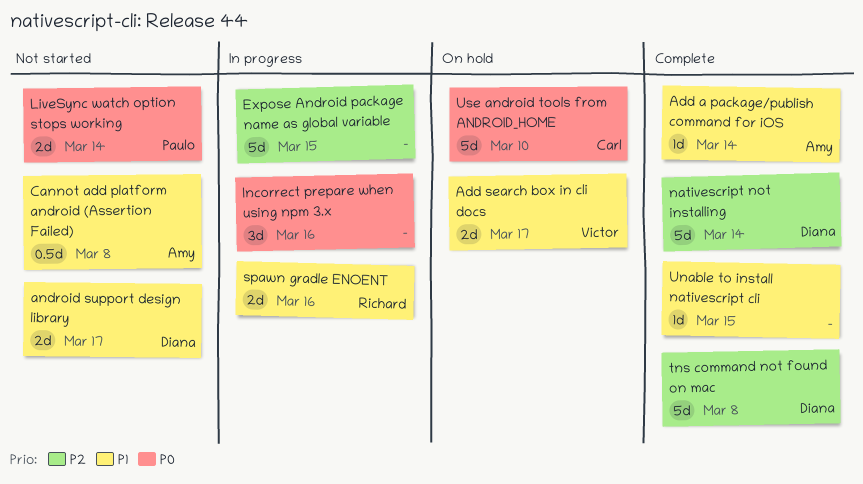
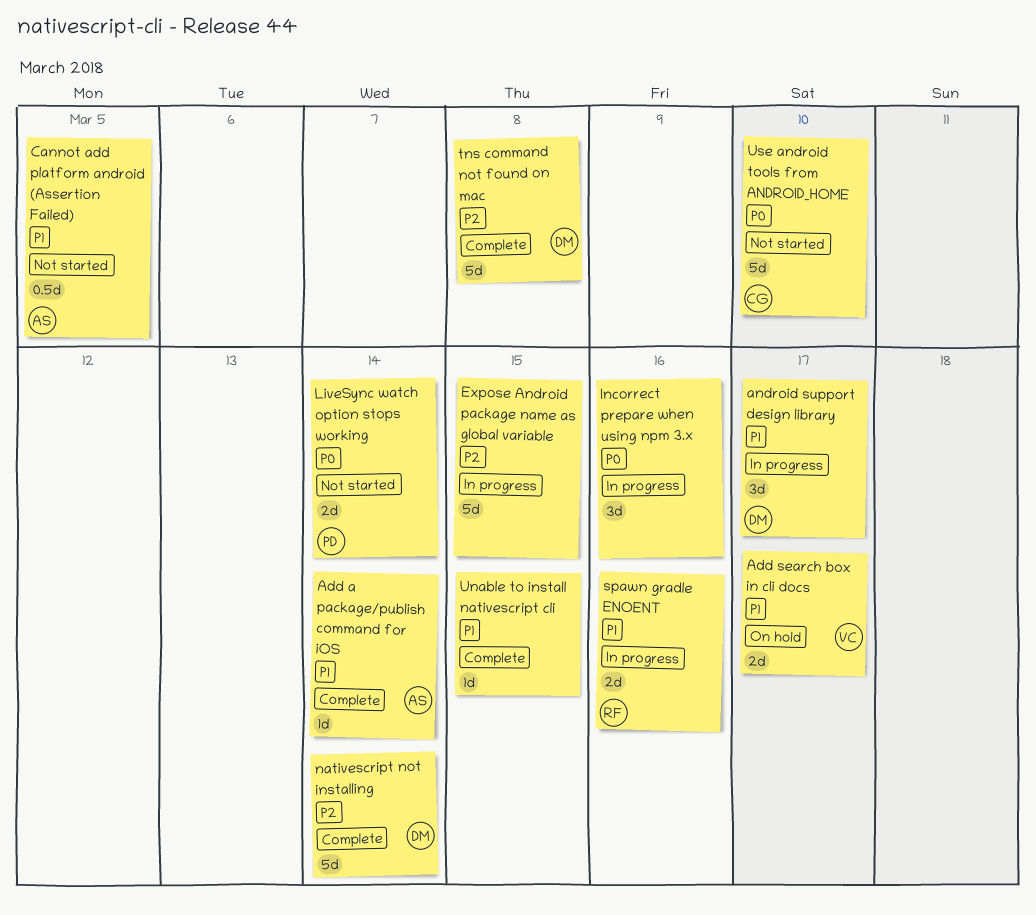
android support design library, status: Not started -> In progress
android support design library, estimate: 2d -> 3d
Cannot add platform android (Assertion Failed), due: Mar 8 -> Mar 5
Use android tools from ANDROID_HOME, status: On hold -> Not started

